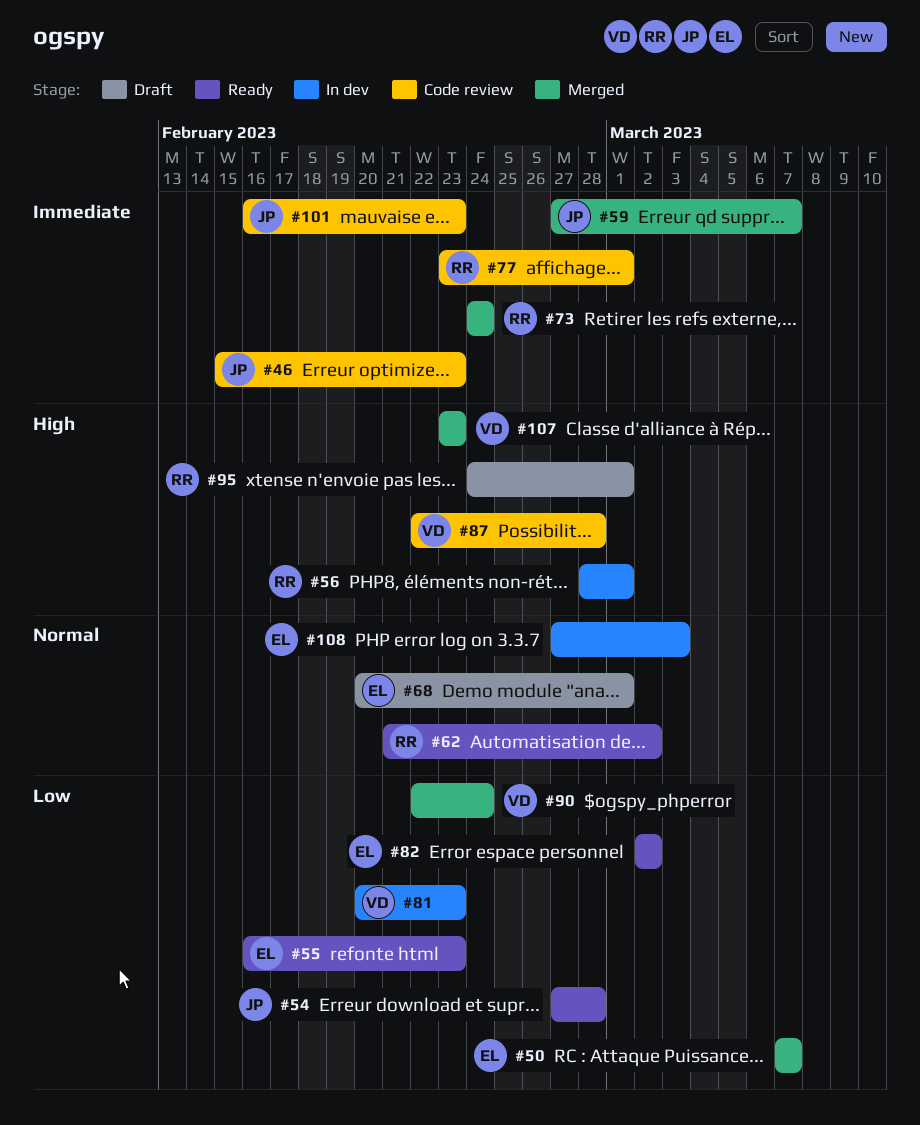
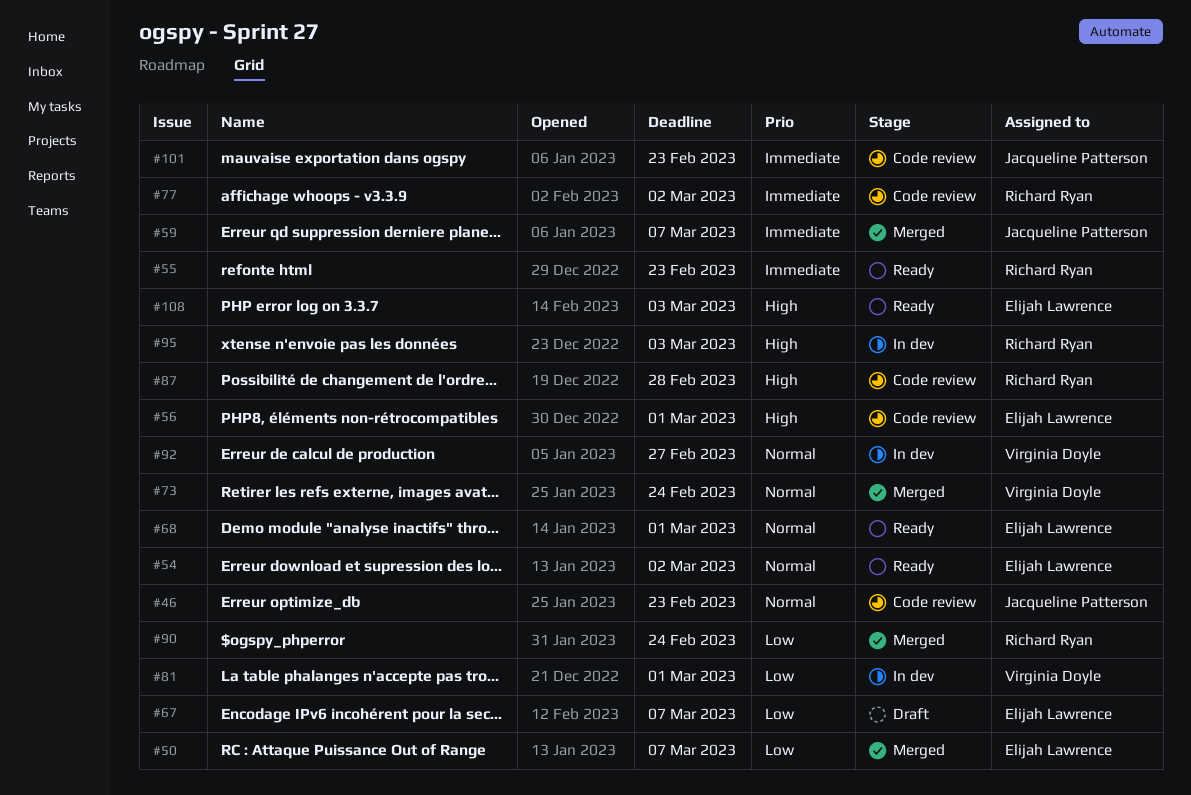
#46, priority: Immediate -> Normal
#54, owner: Jacqueline Patterson -> Elijah Lawrence
#54, priority: Low -> Normal
#54, due: Feb 28 -> Mar 2
#55, owner: Elijah Lawrence -> Richard Ryan
#55, priority: Low -> Immediate
#56, status: In dev -> Code review
#56, owner: Richard Ryan -> Elijah Lawrence
#62: present -> none
#67: none -> present
#68, status: Draft -> Ready
#73, owner: Richard Ryan -> Virginia Doyle
#73, priority: Immediate -> Normal
#77, due: Mar 1 -> Mar 2
#81, due: Feb 23 -> Mar 1
#82: present -> none
#87, owner: Virginia Doyle -> Richard Ryan
#90, owner: Virginia Doyle -> Richard Ryan
#92: none -> present
#95, status: Draft -> In dev
#95, due: Mar 1 -> Mar 3
#107: present -> none
#108, status: In dev -> Ready
#108, priority: Normal -> High

